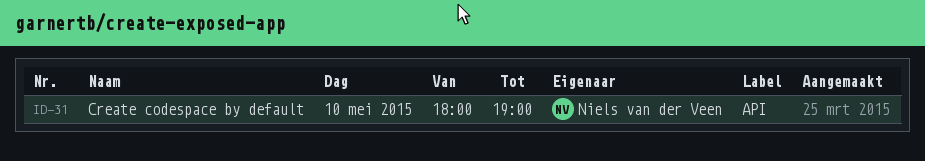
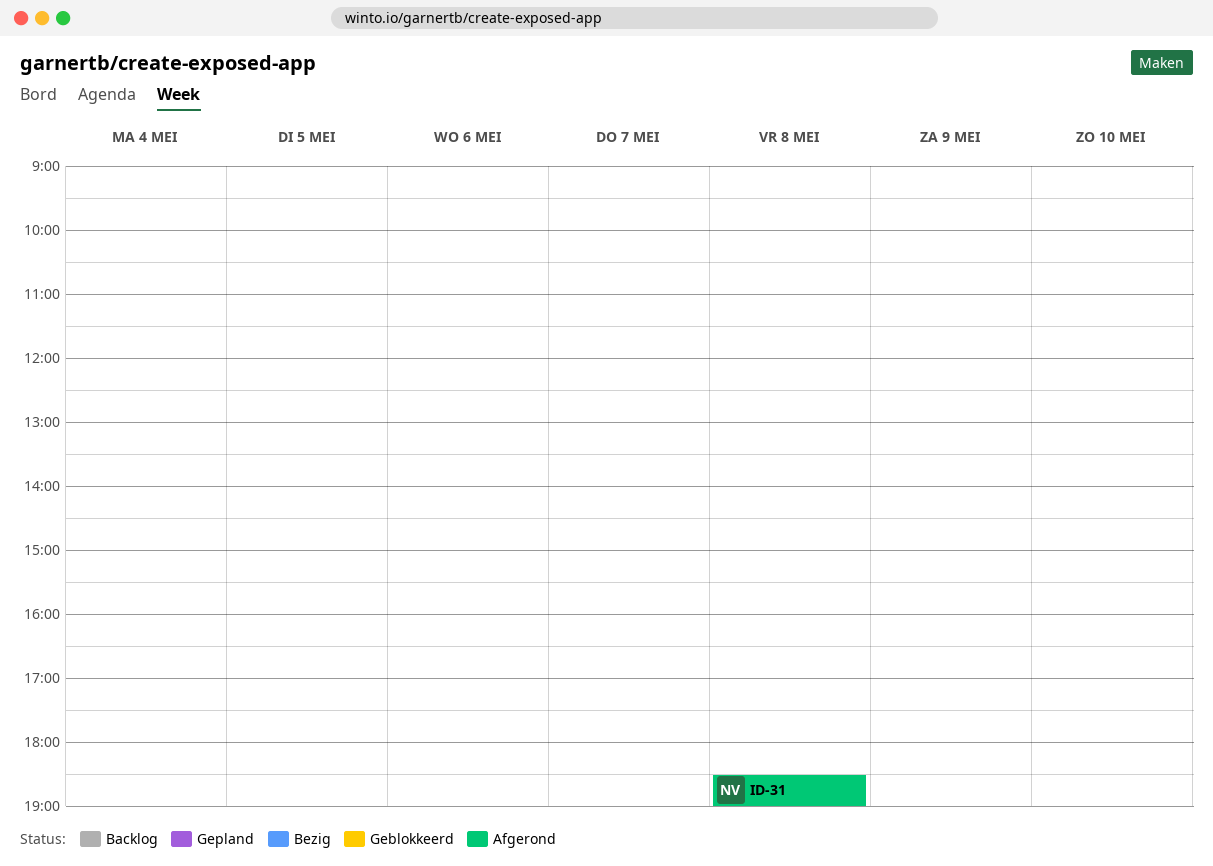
ID-31, day: May 10 -> May 8
ID-31, begins: 18:00 -> 18:30

